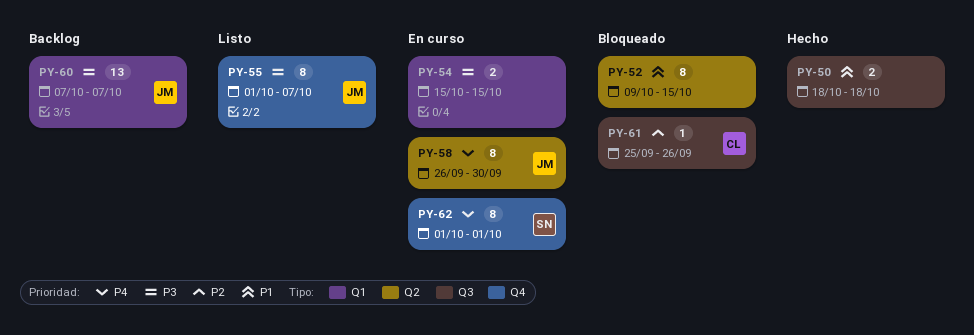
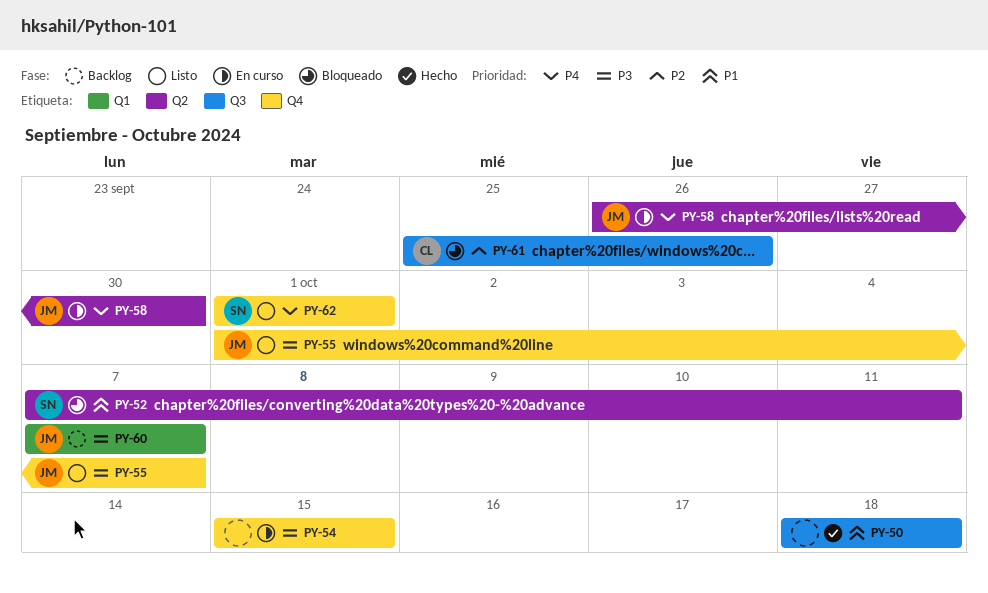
PY-52, owner: none -> SN
PY-52, start: Oct 9 -> Oct 7
PY-52, due: Oct 15 -> Oct 11
PY-54, label: Q1 -> Q4
PY-62, status: En curso -> Listo

